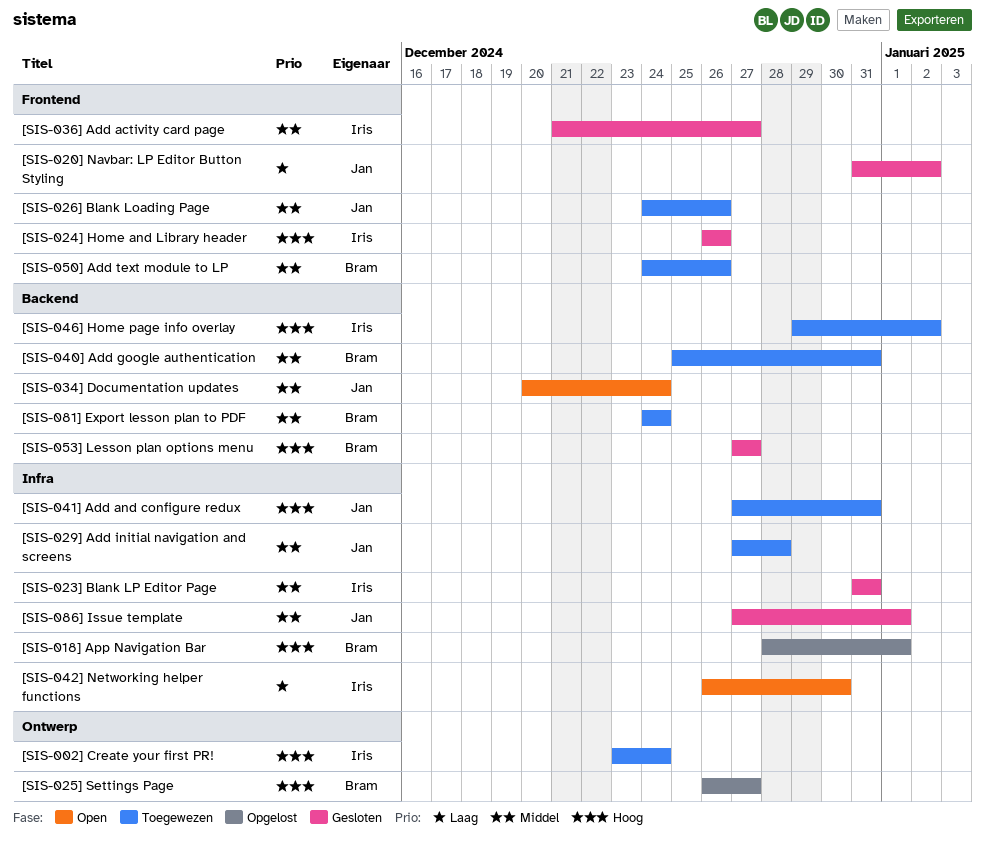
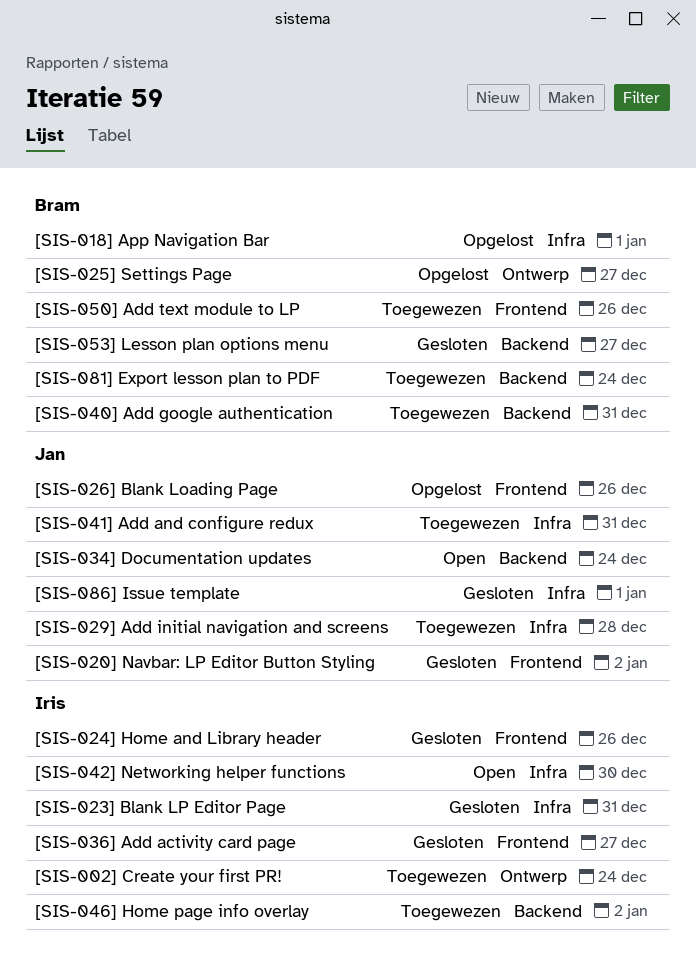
[SIS-026] Blank Loading Page, status: Toegewezen -> Opgelost

